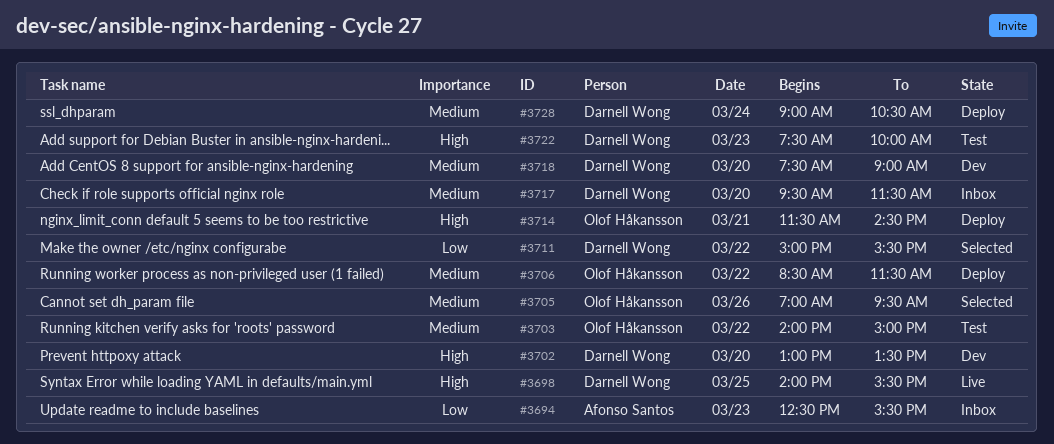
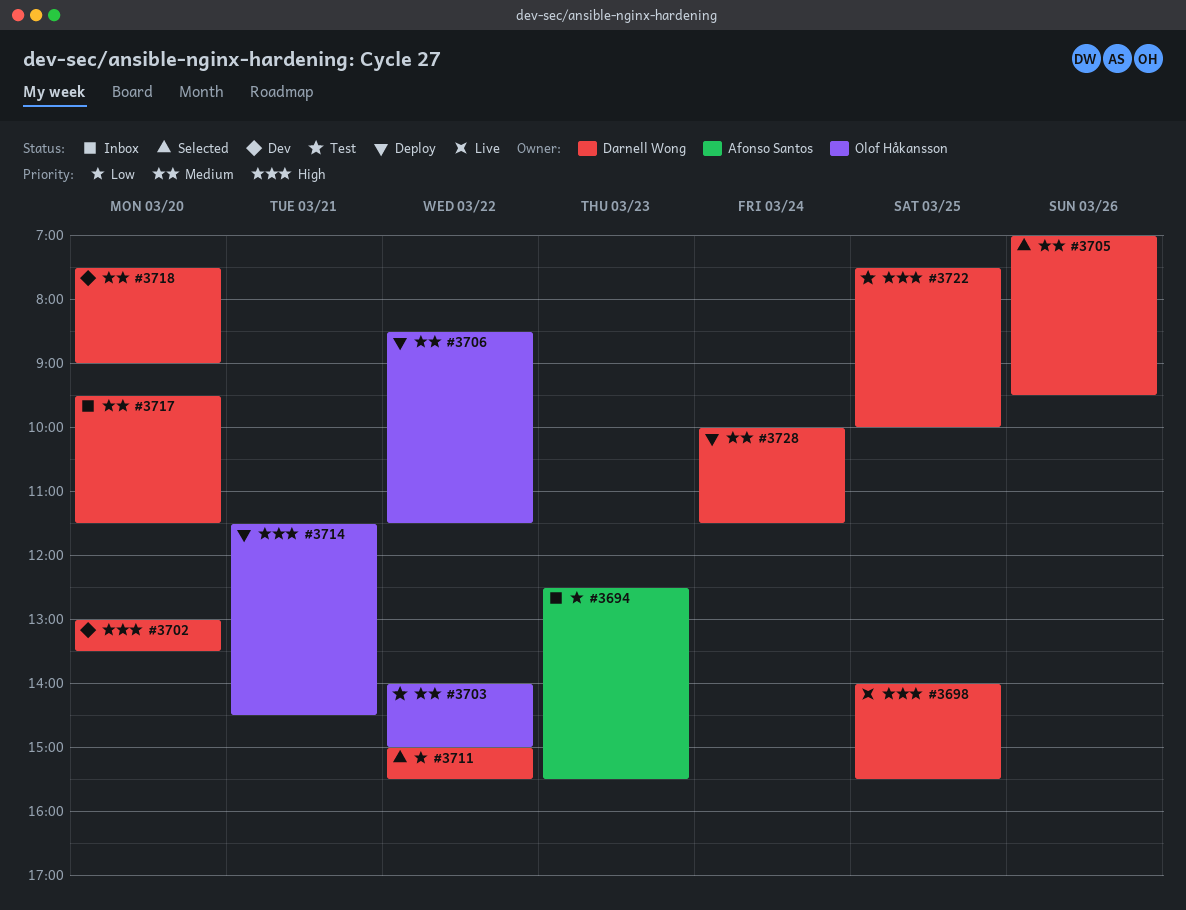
#3705, owner: Olof Håkansson -> Darnell Wong
#3722, day: Mar 23 -> Mar 25
#3728, begins: 09:00 -> 10:00
#3728, ends: 10:30 -> 11:30

